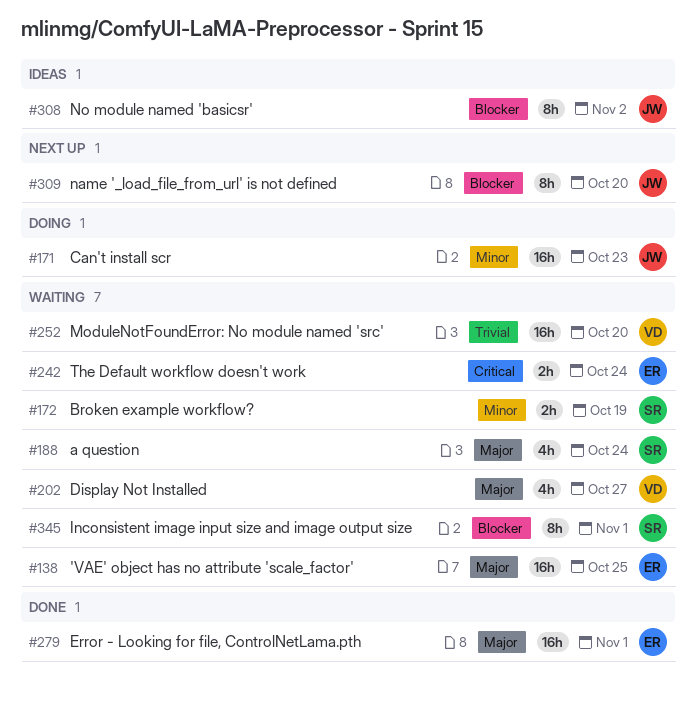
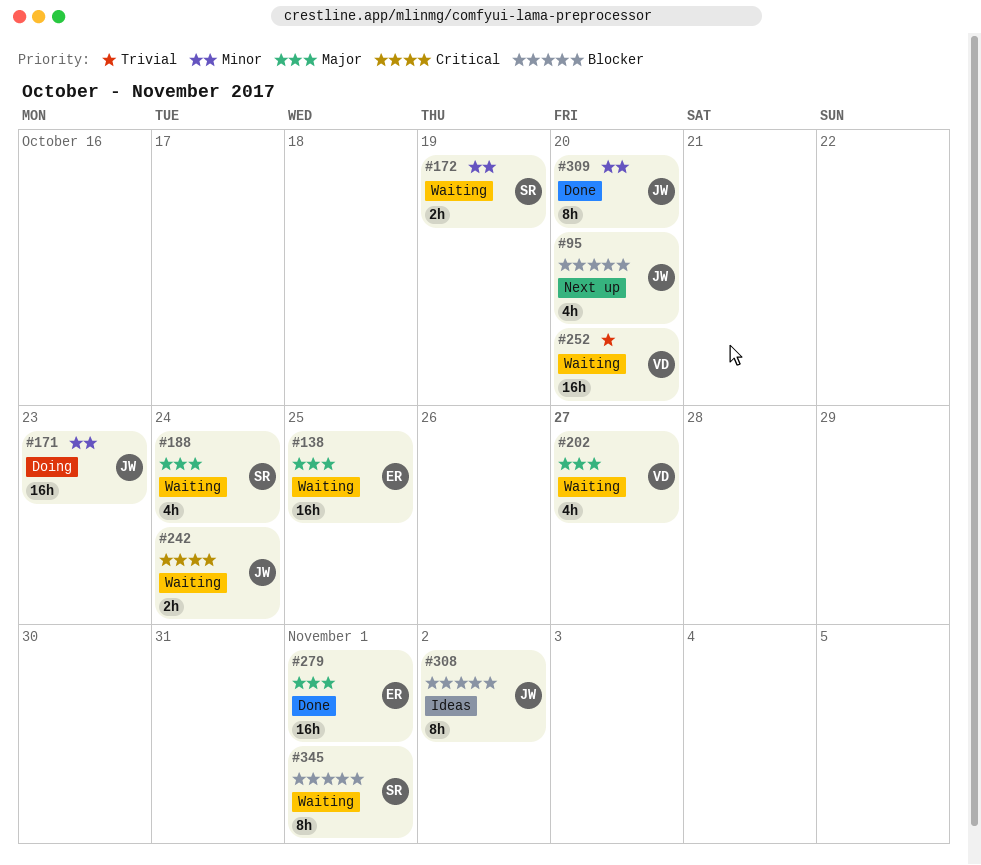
#95: none -> present
#242, owner: ER -> JW
#309, status: Next up -> Done
#309, priority: Blocker -> Minor

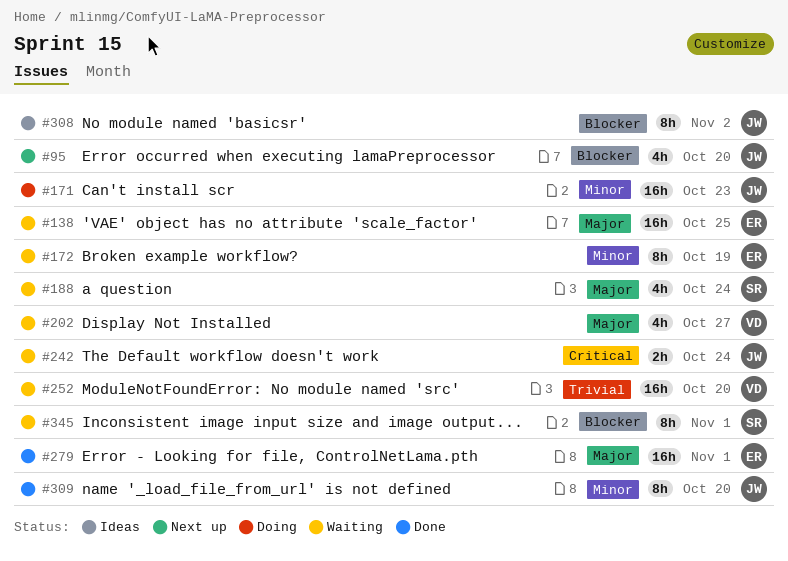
#172, owner: SR -> ER
#172, estimate: 2h -> 8h

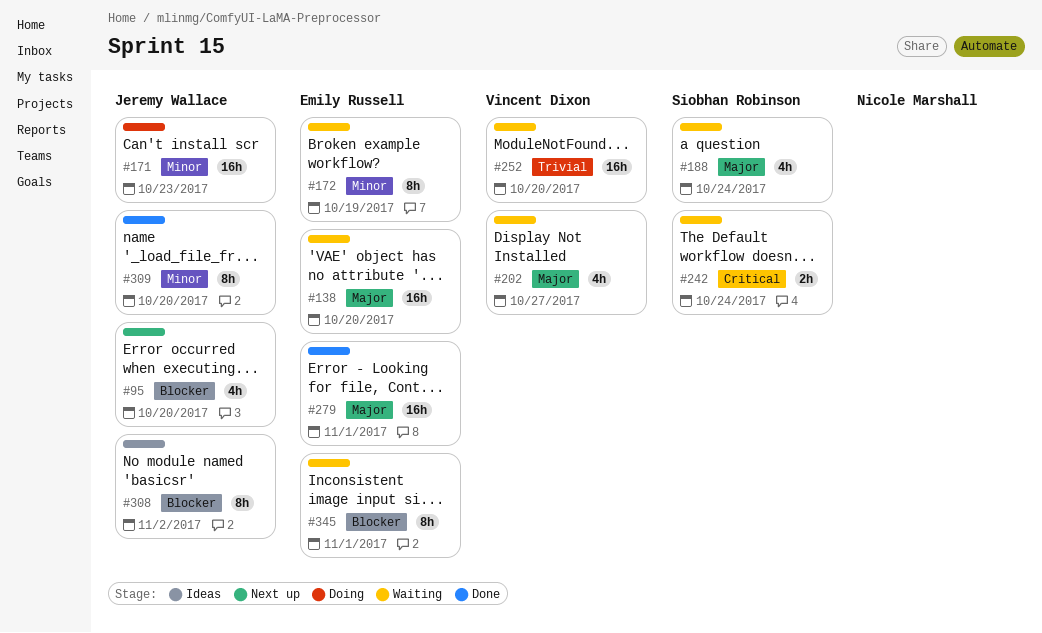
#138, due: Oct 25 -> Oct 20
#242, owner: Jeremy Wallace -> Siobhan Robinson
#345, owner: Siobhan Robinson -> Emily Russell

